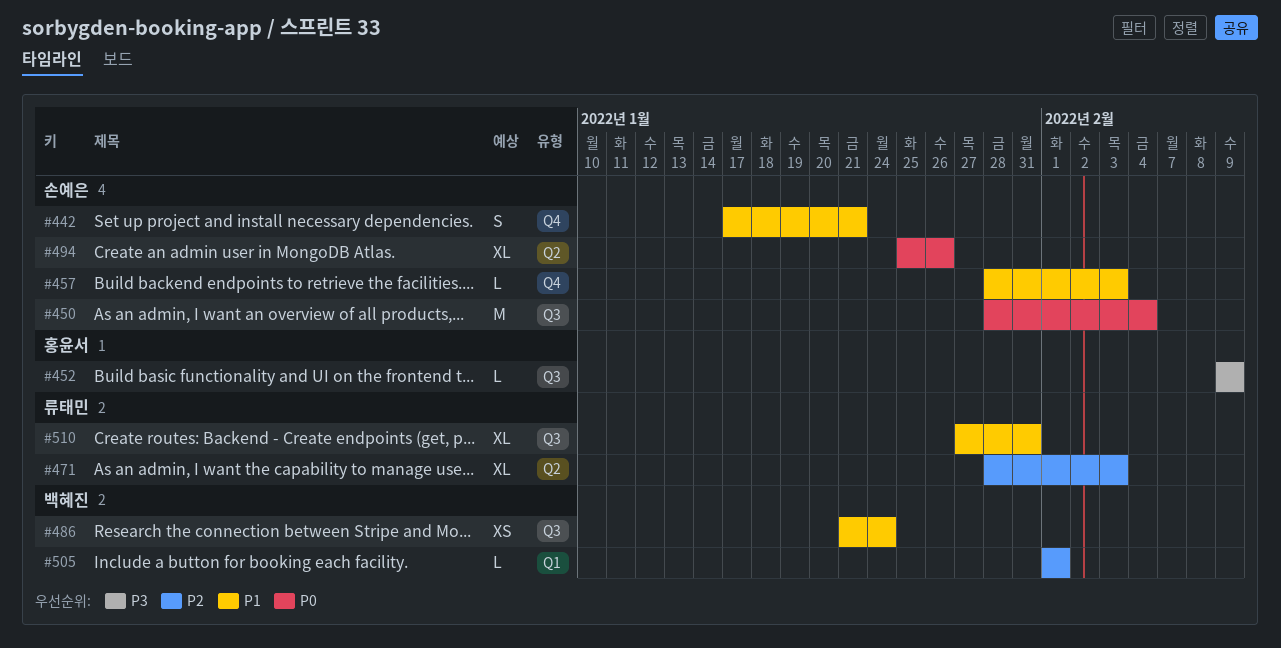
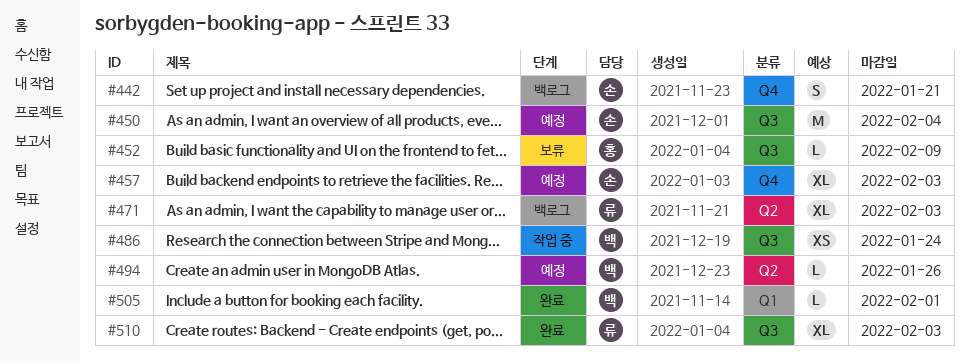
#457, estimate: L -> XL
#494, owner: 손예은 -> 백혜진
#494, estimate: XL -> L
#510, due: Jan 31 -> Feb 3

